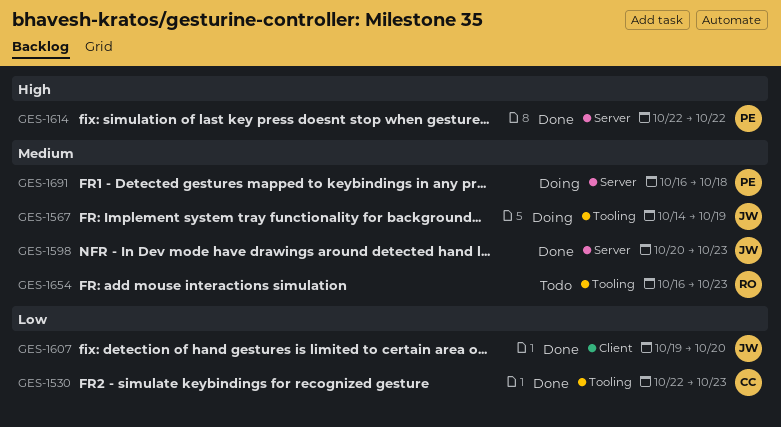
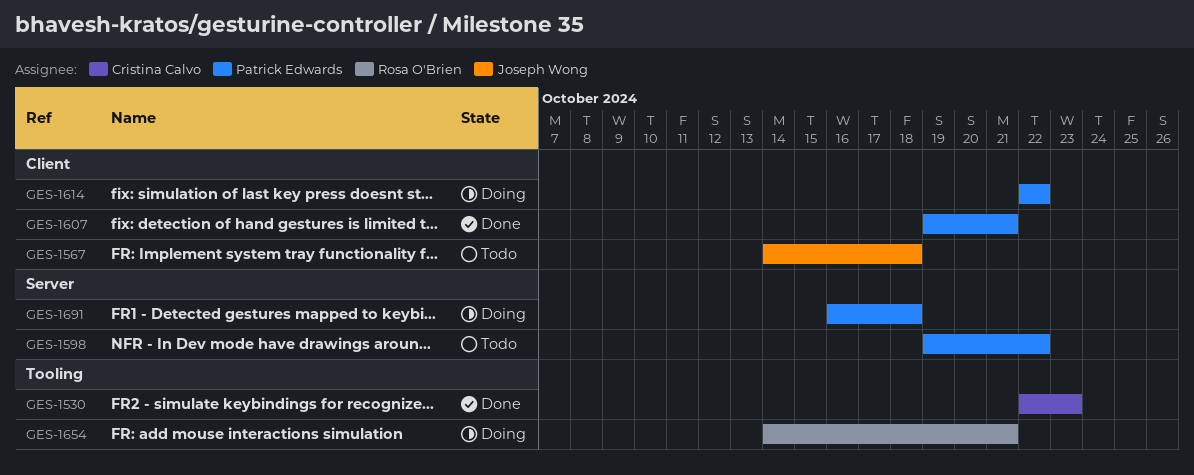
GES-1567, status: Doing -> Todo
GES-1567, label: Tooling -> Client
GES-1567, due: Oct 19 -> Oct 18
GES-1598, status: Done -> Todo
GES-1598, owner: Joseph Wong -> Patrick Edwards
GES-1598, start: Oct 20 -> Oct 19
GES-1598, due: Oct 23 -> Oct 22
GES-1607, owner: Joseph Wong -> Patrick Edwards
GES-1607, due: Oct 20 -> Oct 21
GES-1614, status: Done -> Doing
GES-1614, label: Server -> Client
GES-1654, status: Todo -> Doing
GES-1654, start: Oct 16 -> Oct 14
GES-1654, due: Oct 23 -> Oct 21

